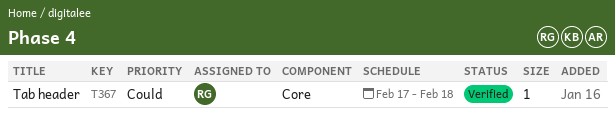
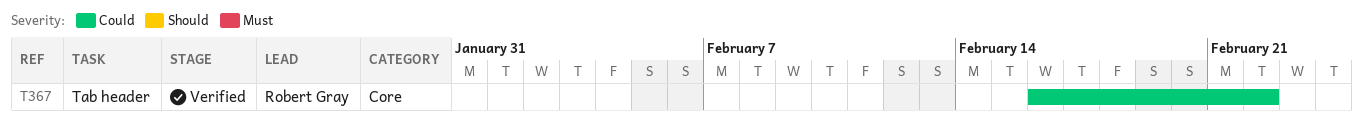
T367, start: Feb 17 -> Feb 16
T367, due: Feb 18 -> Feb 22

